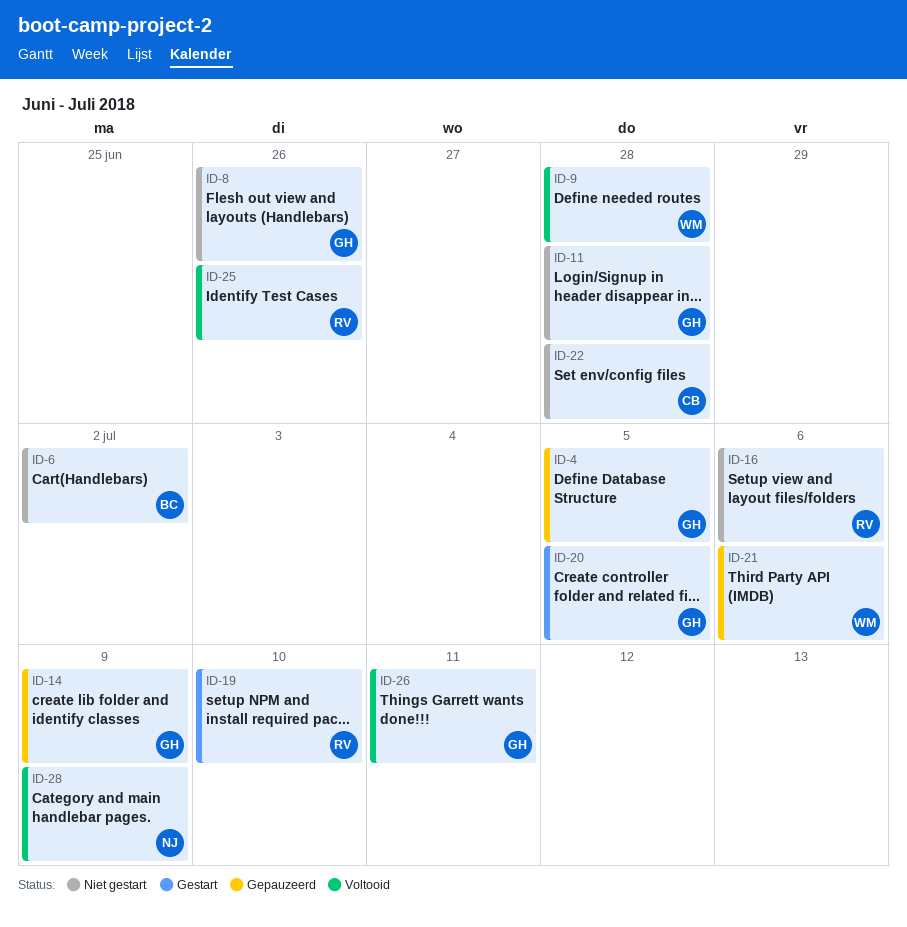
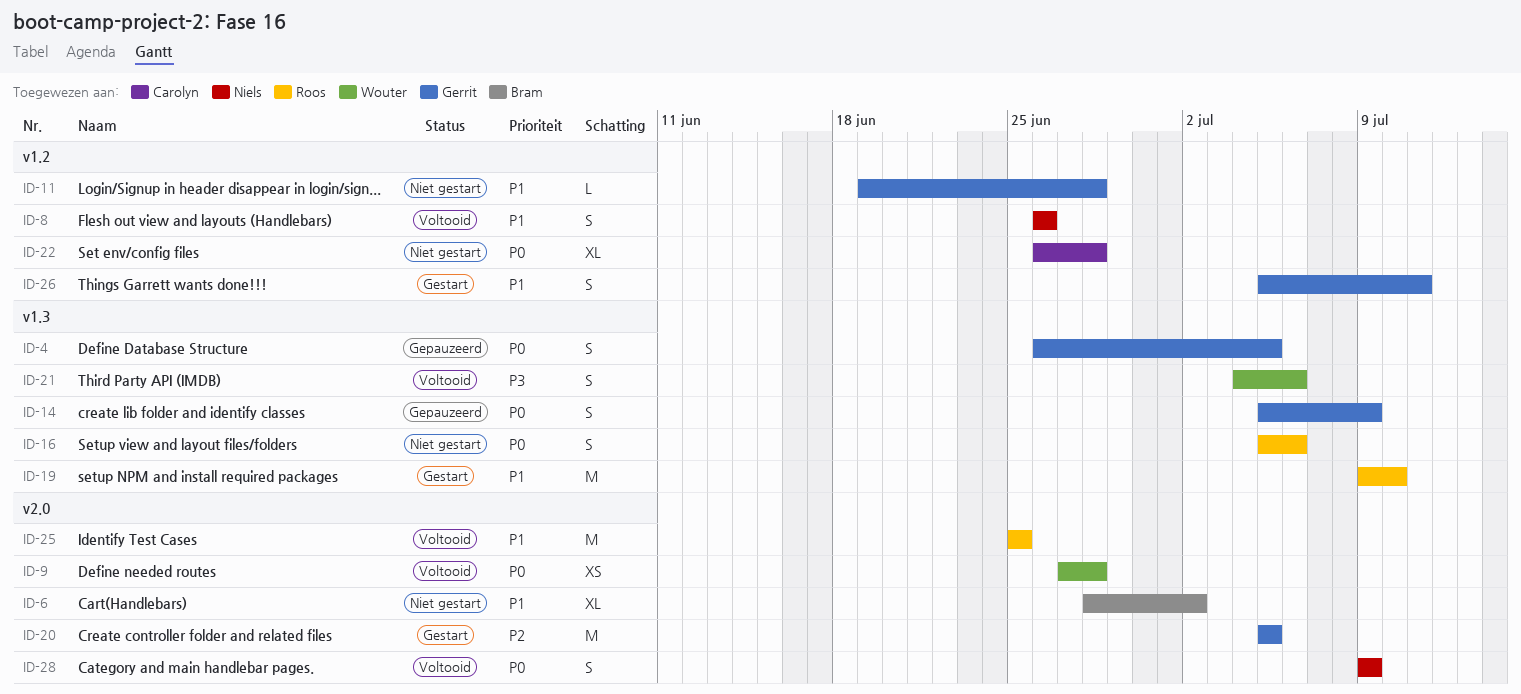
ID-8, status: Niet gestart -> Voltooid
ID-8, owner: Gerrit -> Niels
ID-21, status: Gepauzeerd -> Voltooid
ID-25, due: Jun 26 -> Jun 25
ID-26, status: Voltooid -> Gestart

